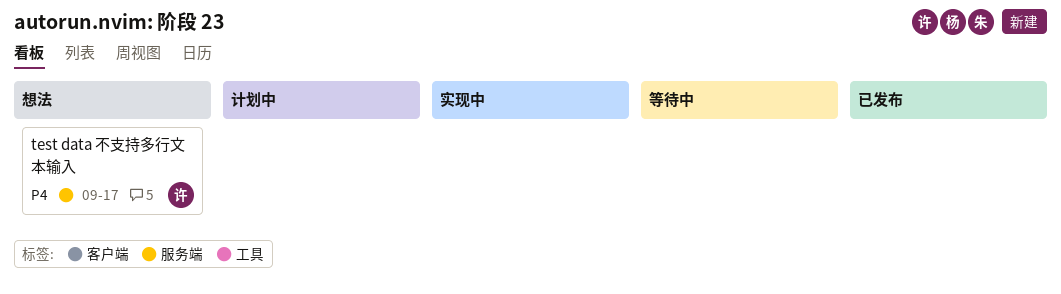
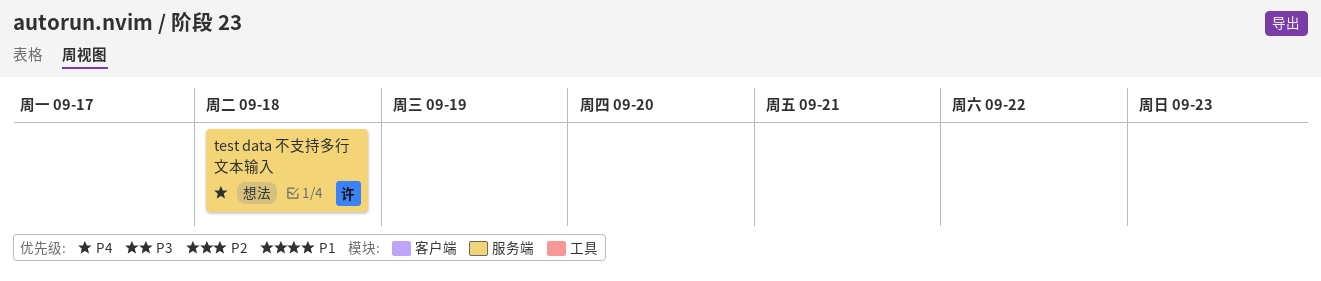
test data 不支持多行文本输入, due: Sep 17 -> Sep 18

